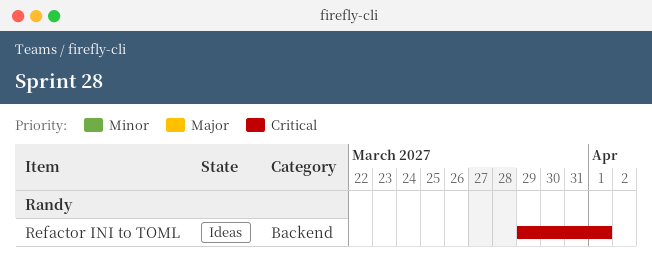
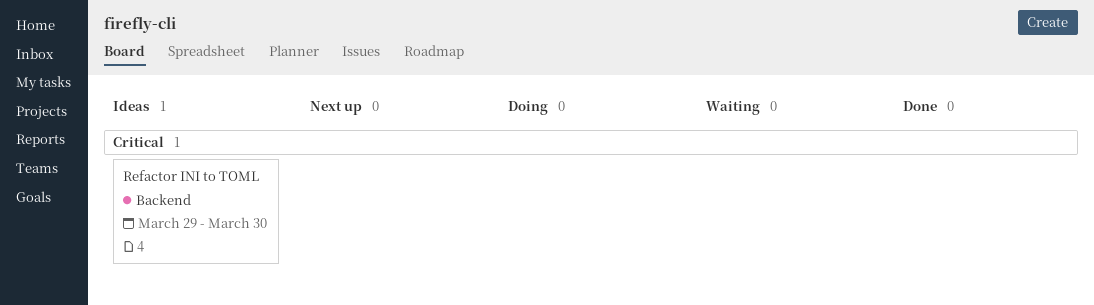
Refactor INI to TOML, due: Apr 1 -> Mar 30

